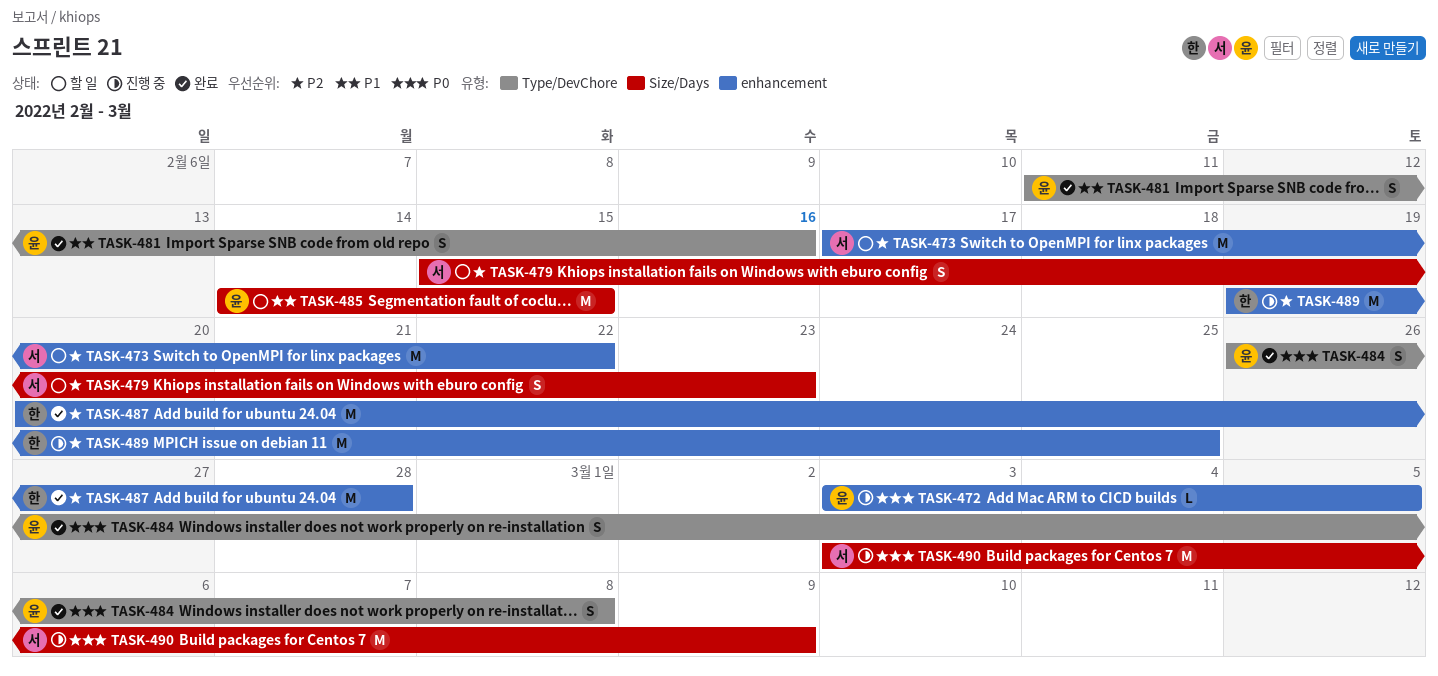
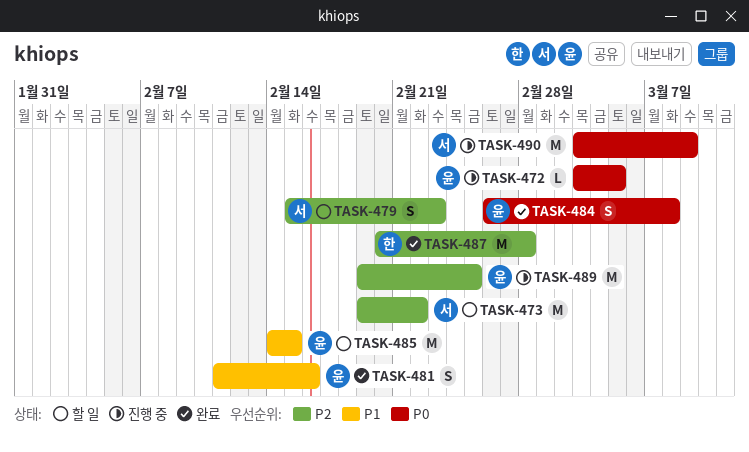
TASK-473, start: Feb 17 -> Feb 19
TASK-489, owner: 한 -> 윤

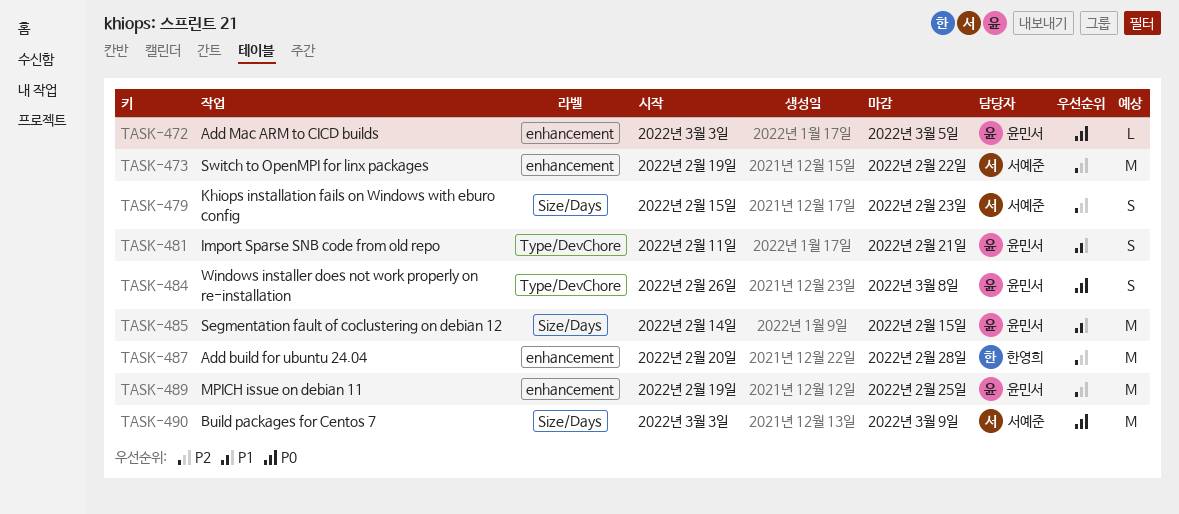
TASK-481, due: Feb 16 -> Feb 21

